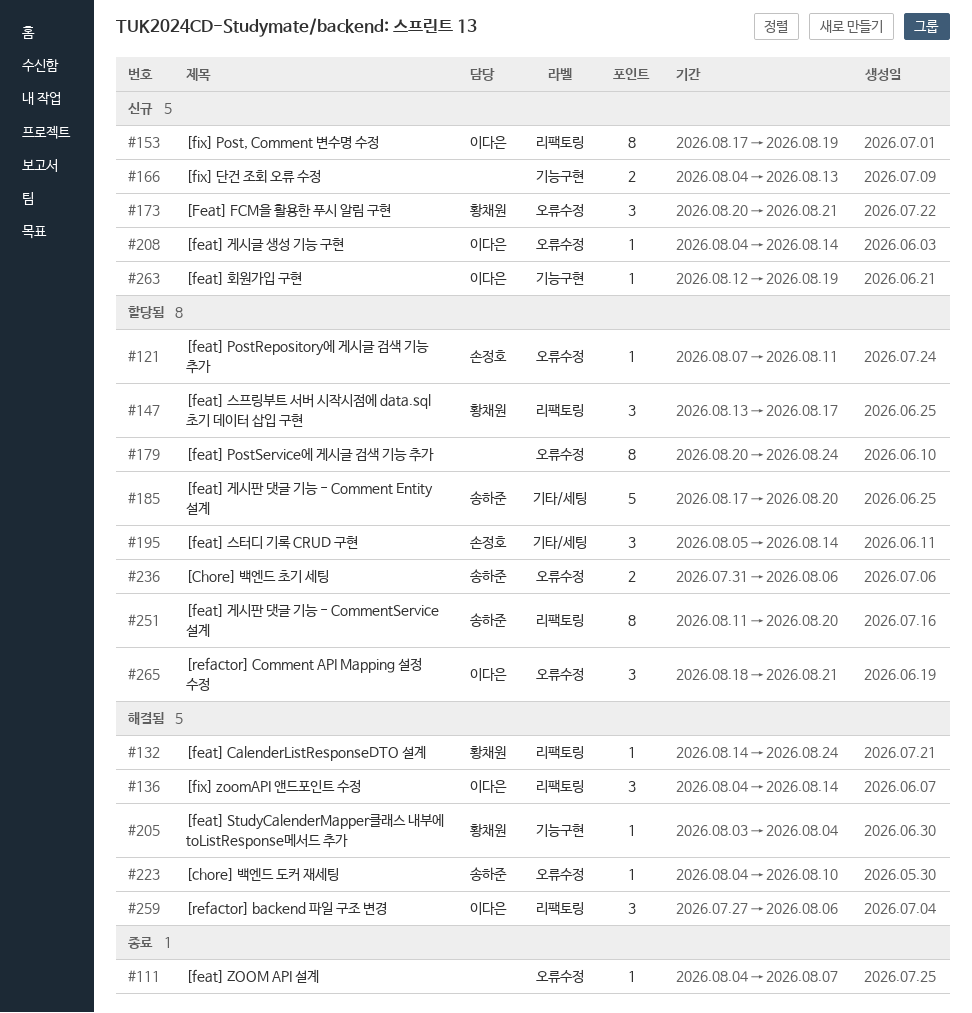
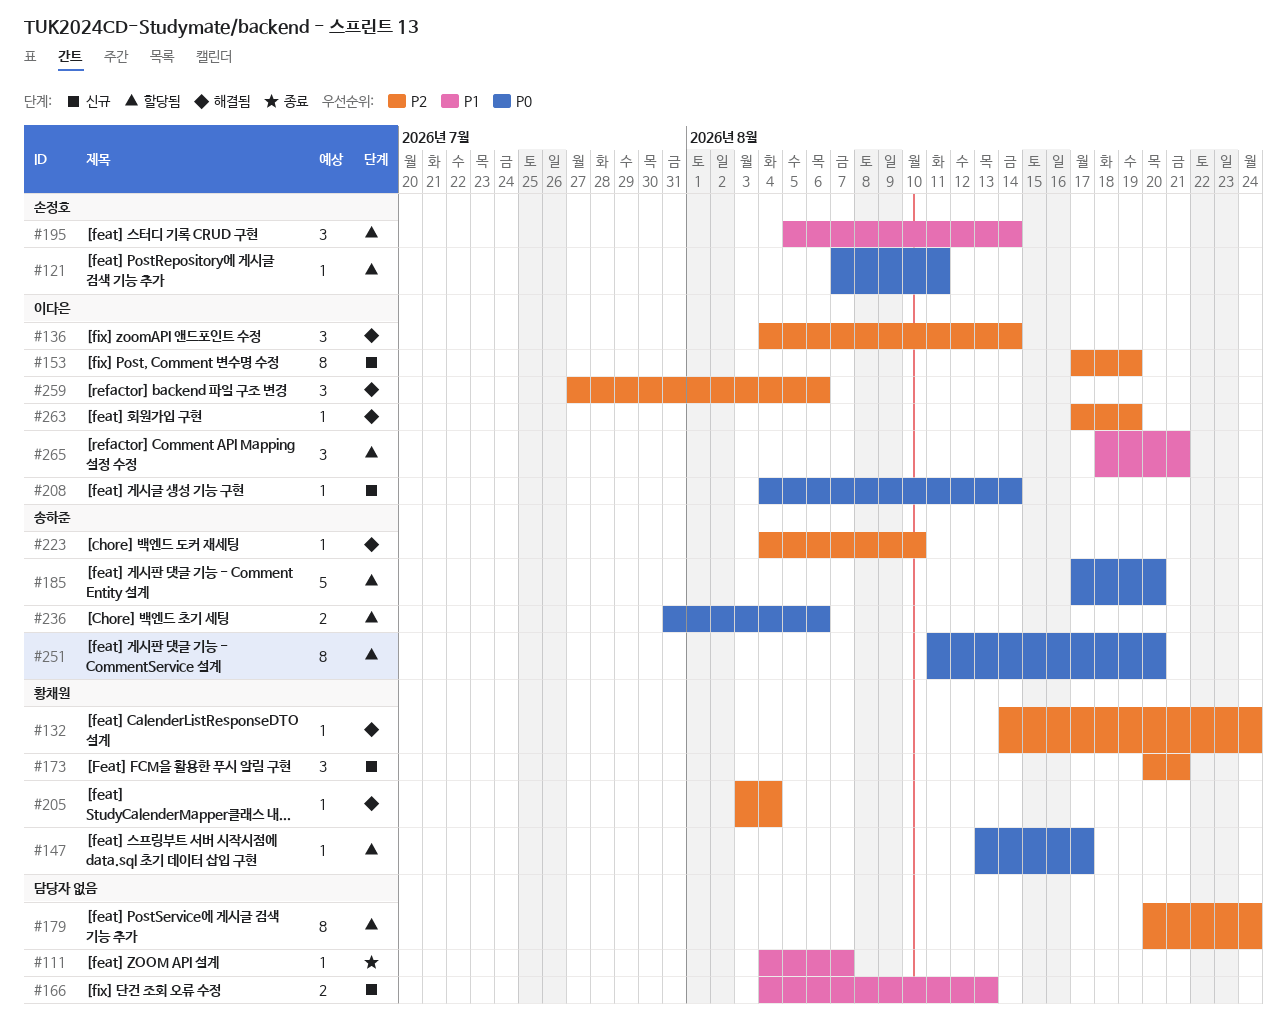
#147, estimate: 3 -> 1
#263, status: 신규 -> 해결됨
#263, start: Aug 12 -> Aug 17

